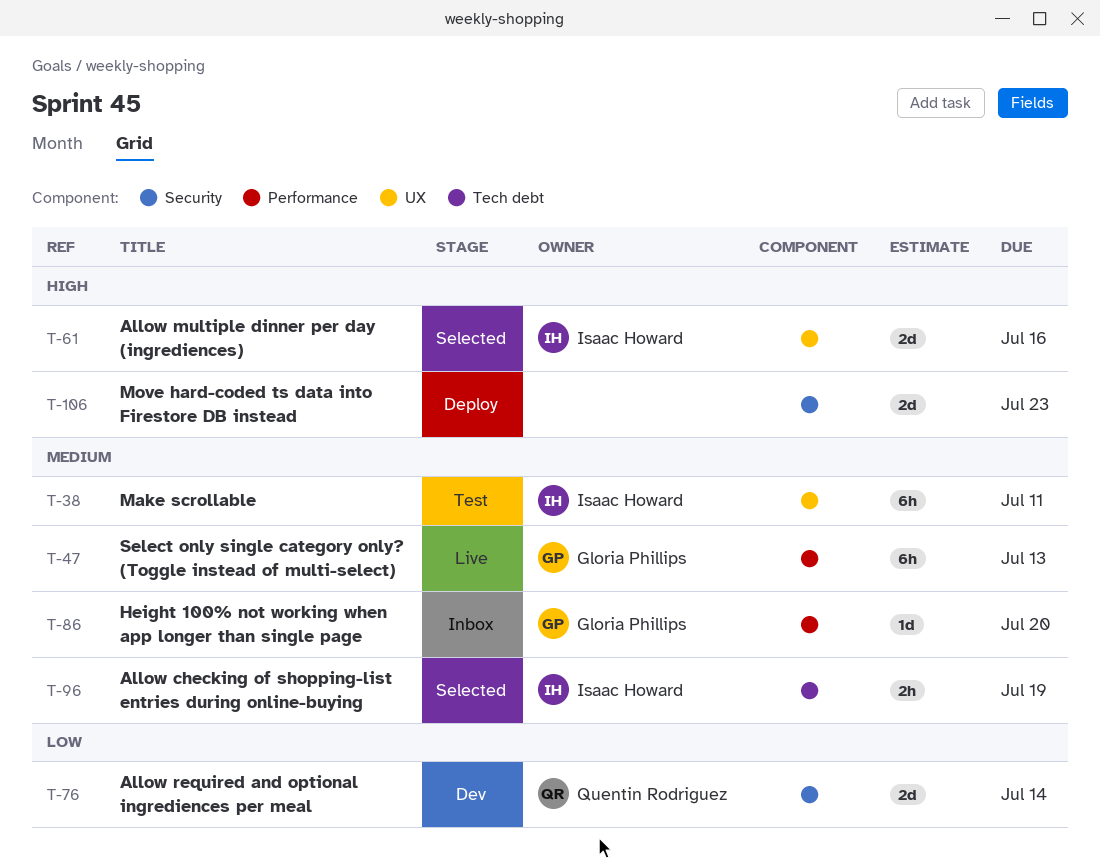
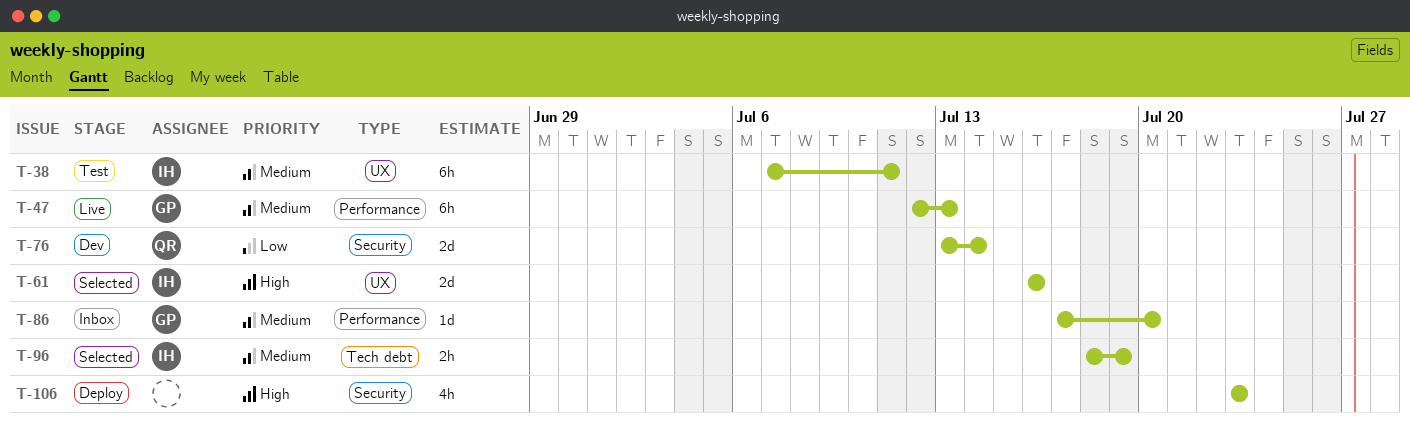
T-106, estimate: 2d -> 4h

